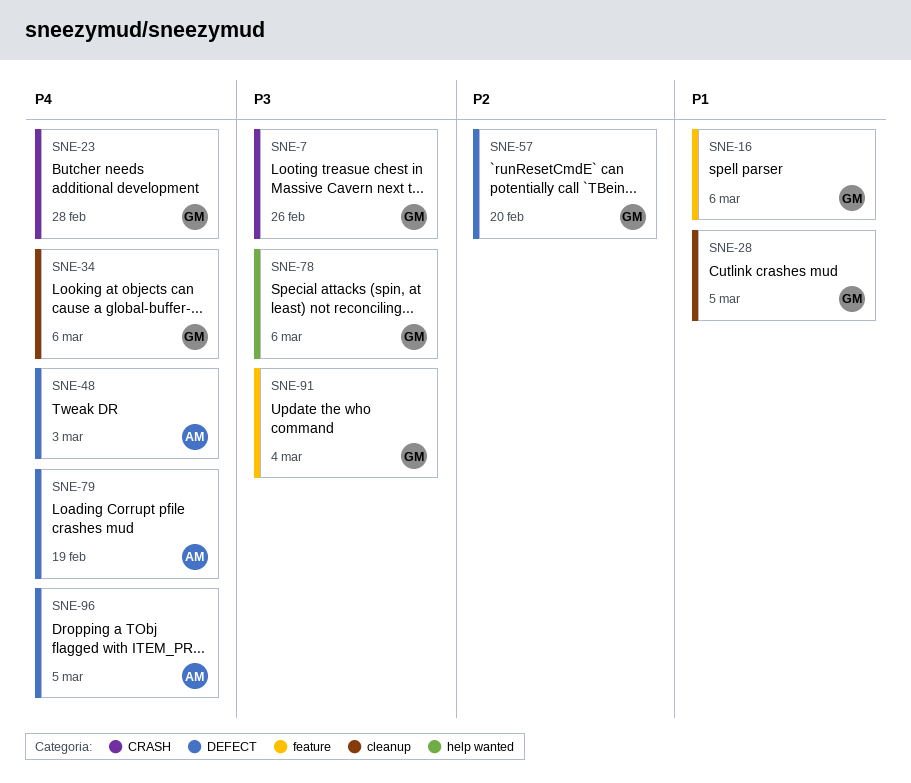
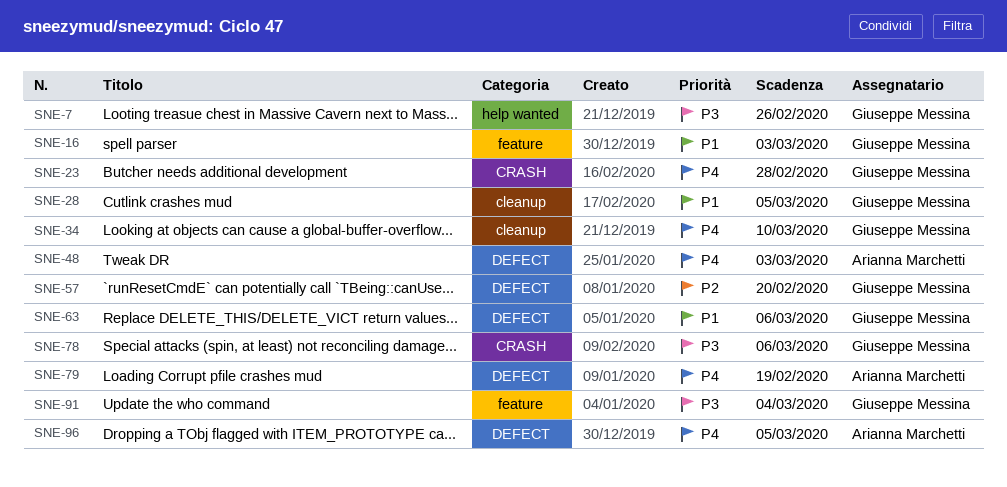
SNE-7, label: CRASH -> help wanted
SNE-16, due: Mar 6 -> Mar 3
SNE-34, due: Mar 6 -> Mar 10
SNE-63: none -> present
SNE-78, label: help wanted -> CRASH

